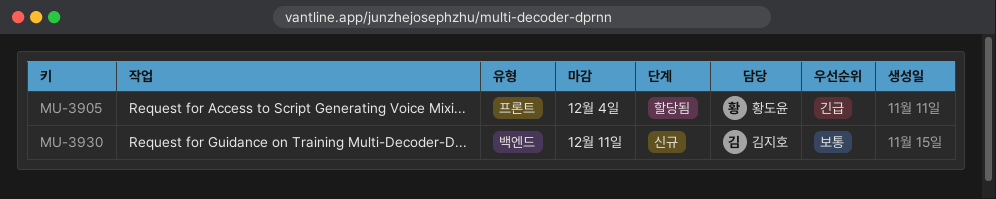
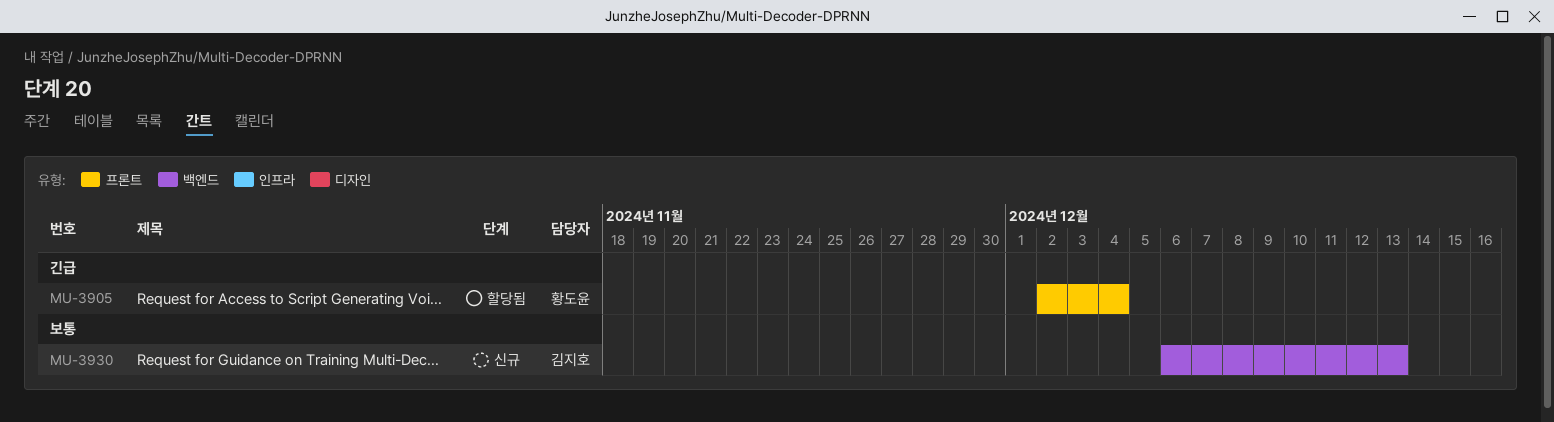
MU-3930, due: Dec 11 -> Dec 13

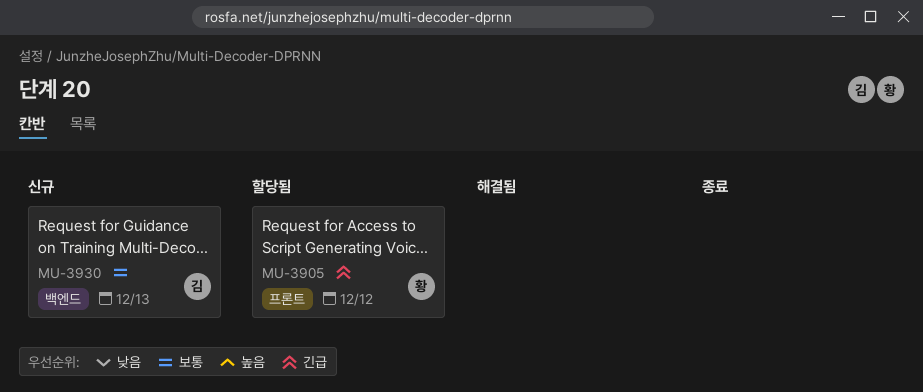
MU-3905, due: Dec 4 -> Dec 12

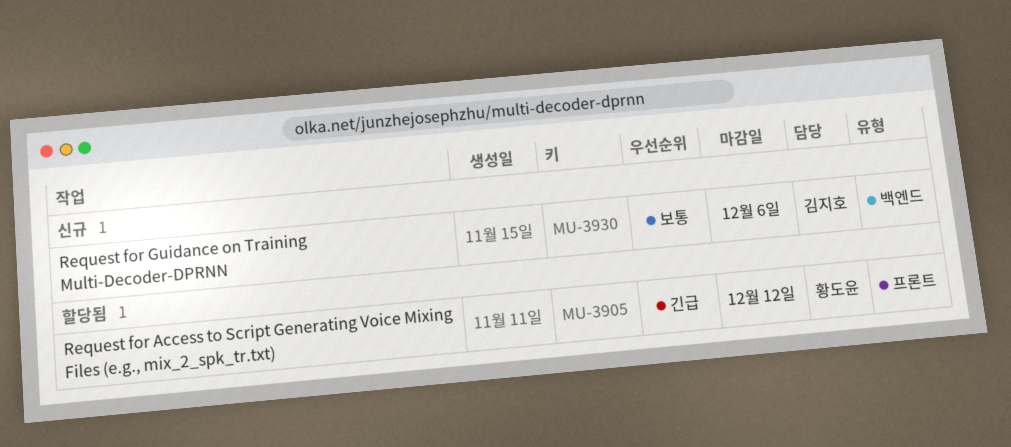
MU-3930, due: Dec 13 -> Dec 6

